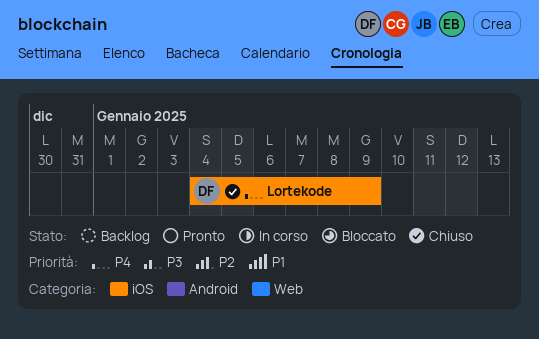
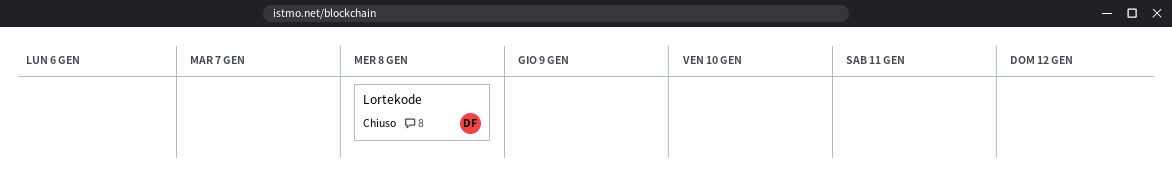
Lortekode, due: Jan 9 -> Jan 8

